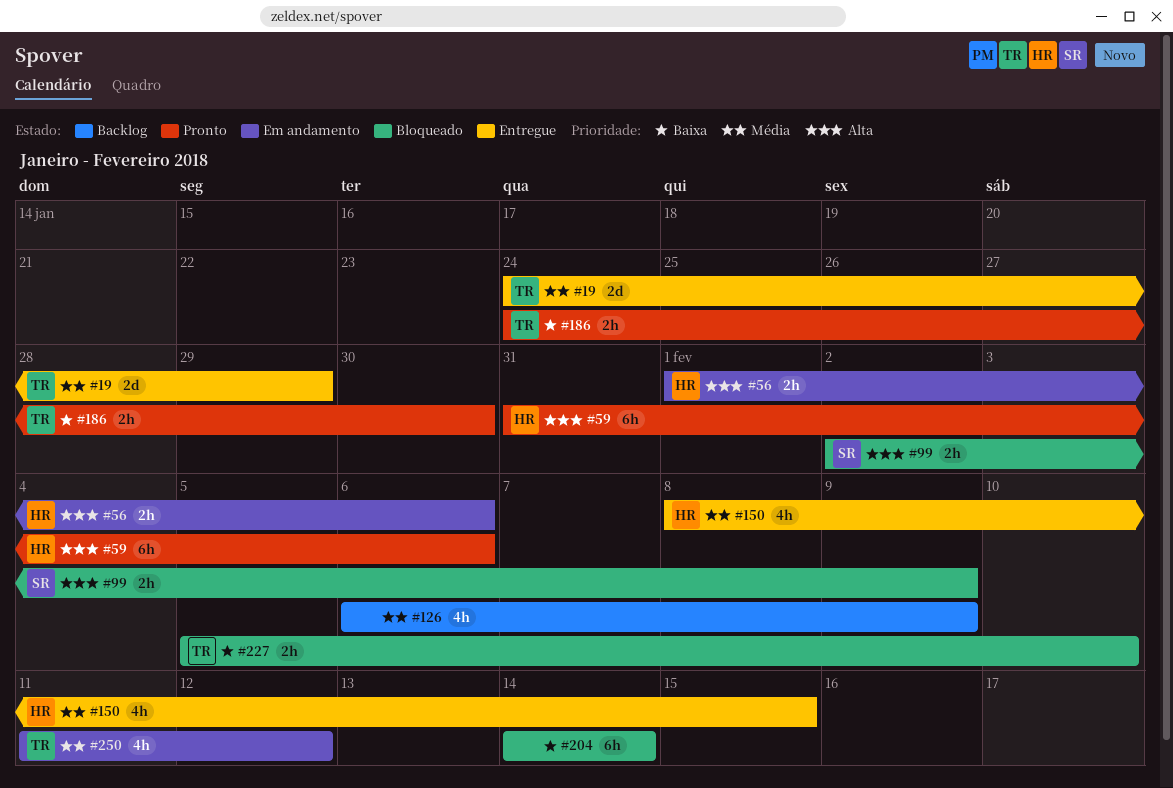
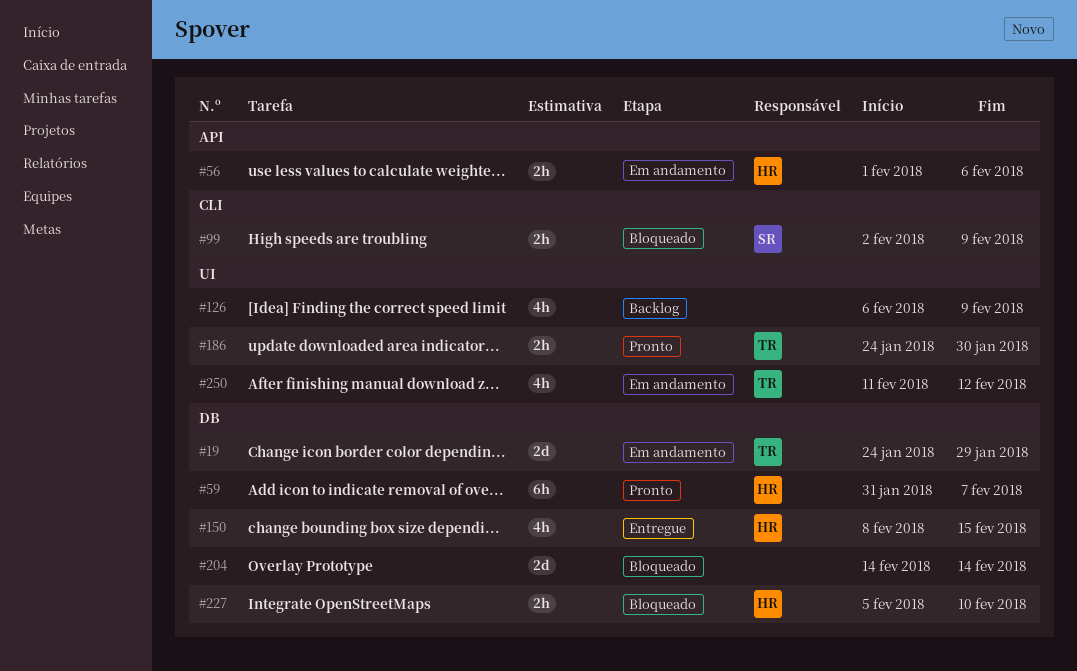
#19, status: Entregue -> Em andamento
#59, due: Feb 6 -> Feb 7
#204, estimate: 6h -> 2d
#227, owner: TR -> HR

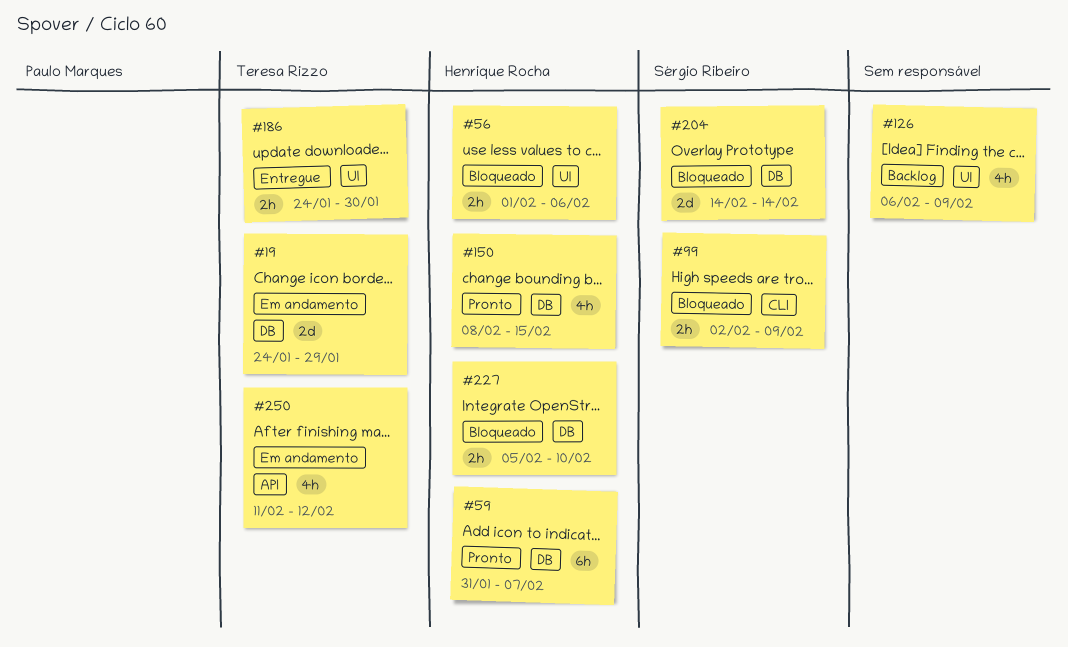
#56, status: Em andamento -> Bloqueado
#56, label: API -> UI
#150, status: Entregue -> Pronto
#186, status: Pronto -> Entregue
#204, owner: none -> Sérgio Ribeiro
#250, label: UI -> API

